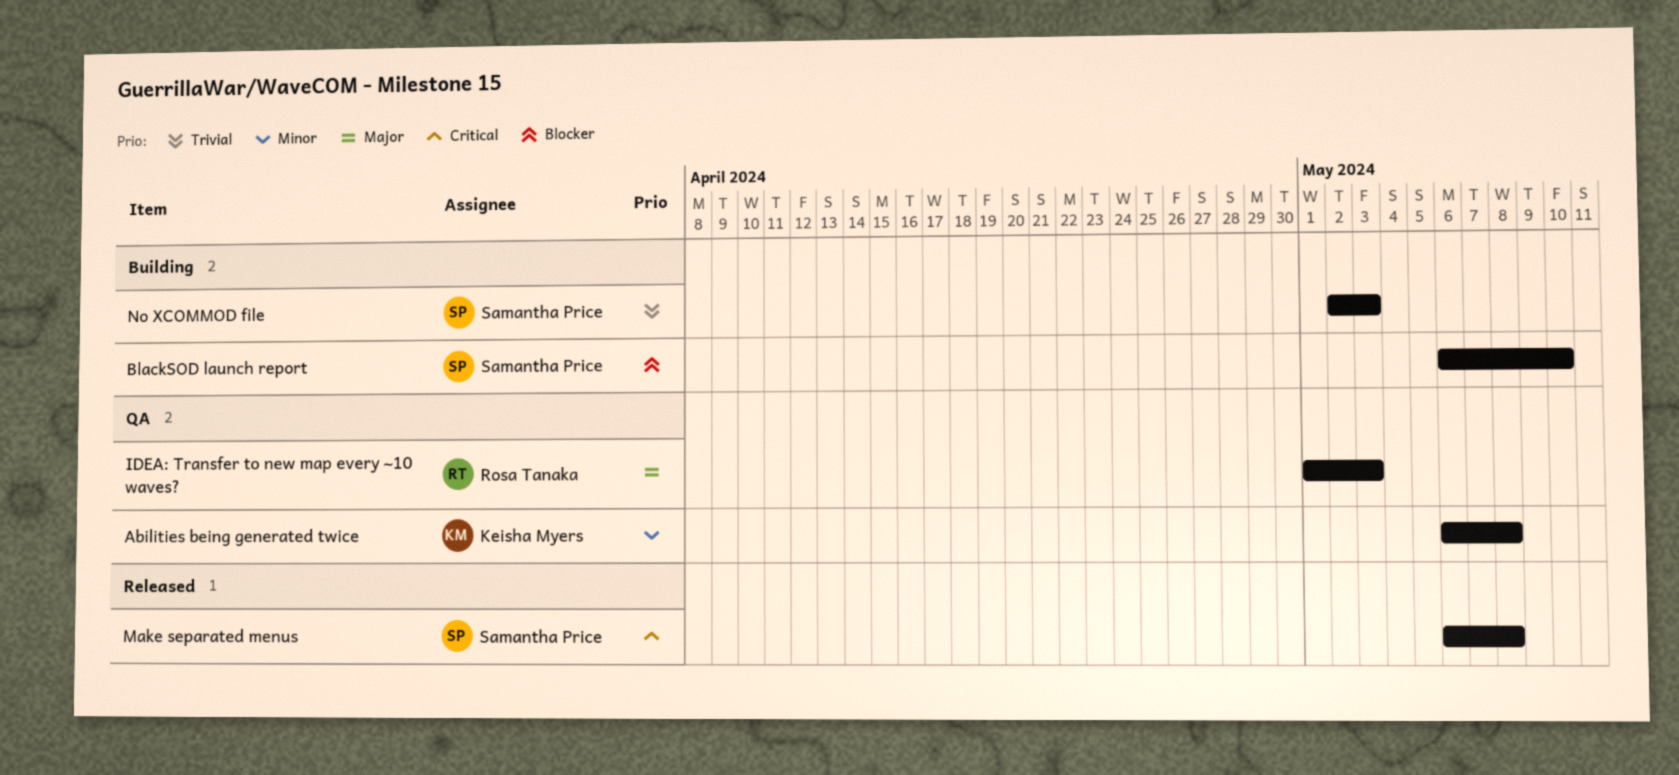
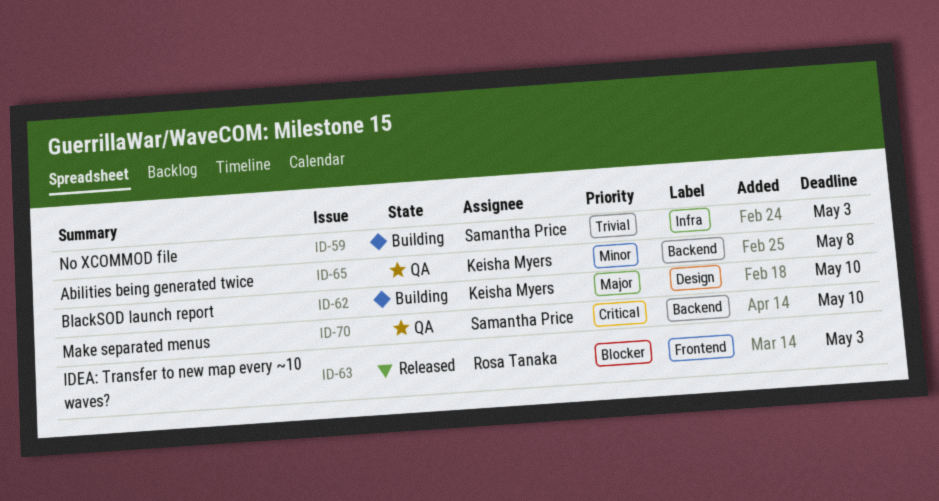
BlackSOD launch report, owner: Samantha Price -> Keisha Myers
BlackSOD launch report, priority: Blocker -> Major
IDEA: Transfer to new map every ~10 waves?, status: QA -> Released
IDEA: Transfer to new map every ~10 waves?, priority: Major -> Blocker
Make separated menus, status: Released -> QA
Make separated menus, due: May 8 -> May 10

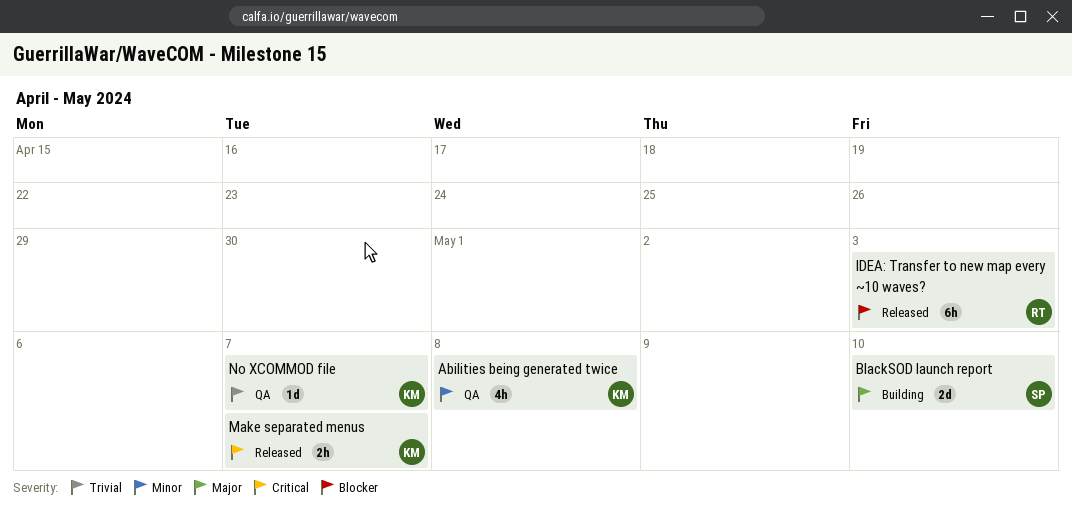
BlackSOD launch report, owner: Keisha Myers -> Samantha Price
Make separated menus, status: QA -> Released
Make separated menus, owner: Samantha Price -> Keisha Myers
Make separated menus, due: May 10 -> May 7
No XCOMMOD file, status: Building -> QA
No XCOMMOD file, owner: Samantha Price -> Keisha Myers
No XCOMMOD file, due: May 3 -> May 7

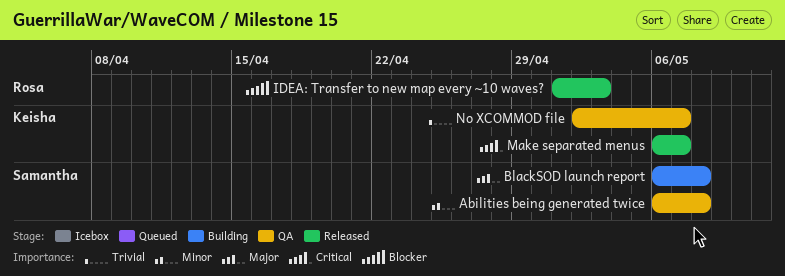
Abilities being generated twice, owner: Keisha -> Samantha
BlackSOD launch report, due: May 10 -> May 8

